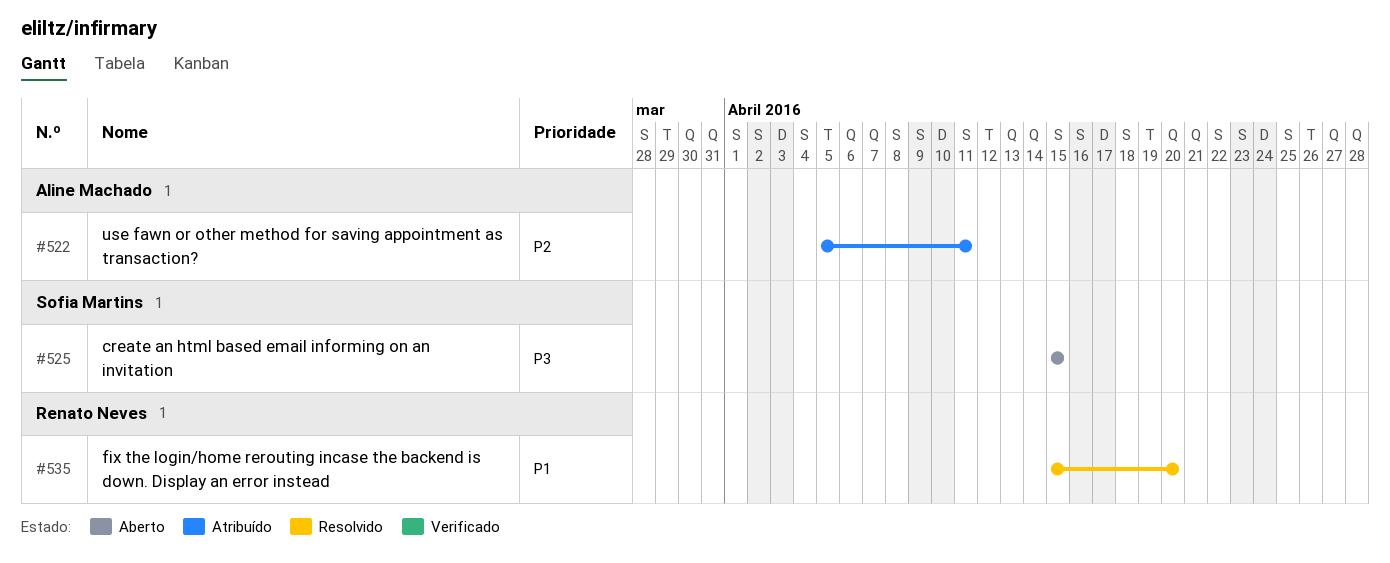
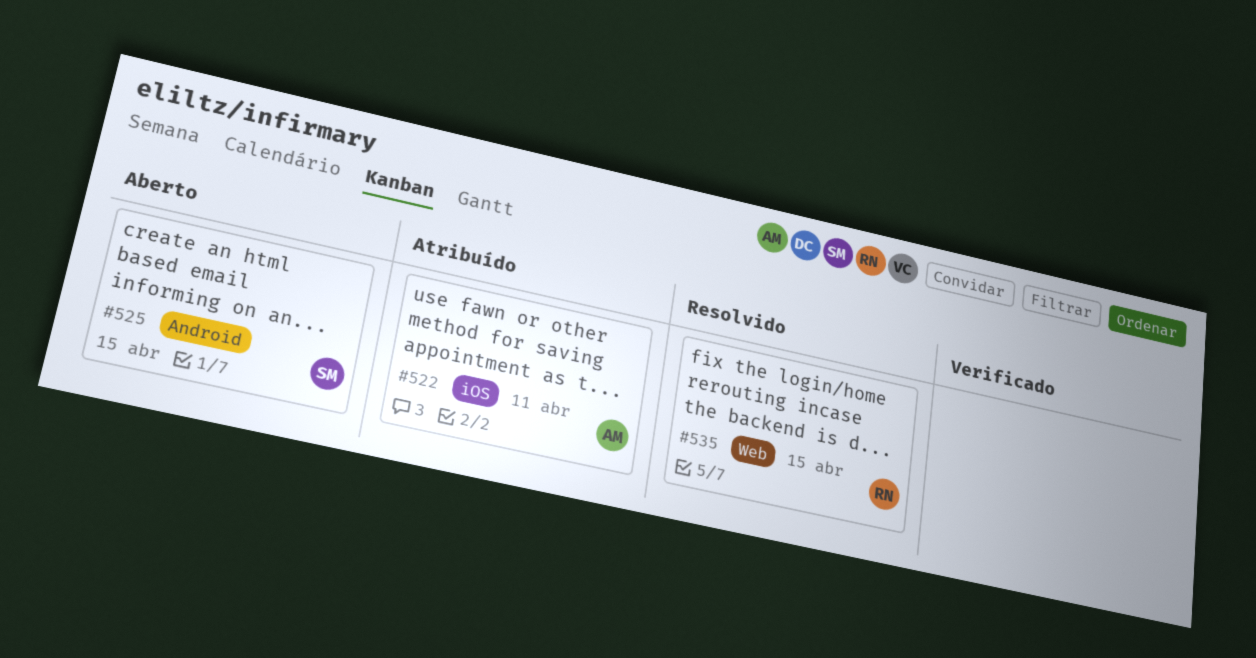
#535, due: Apr 20 -> Apr 15

